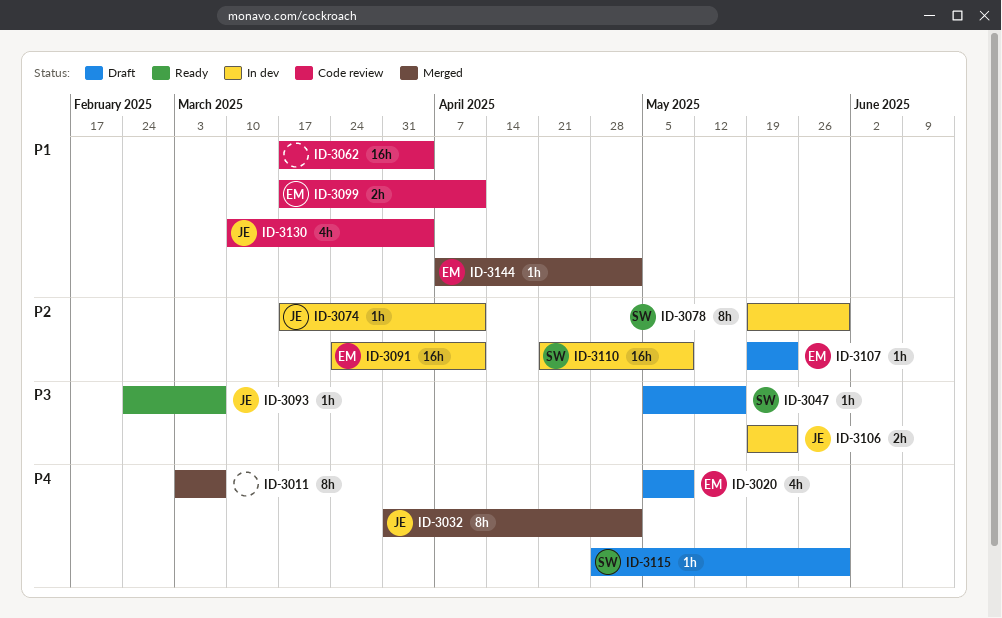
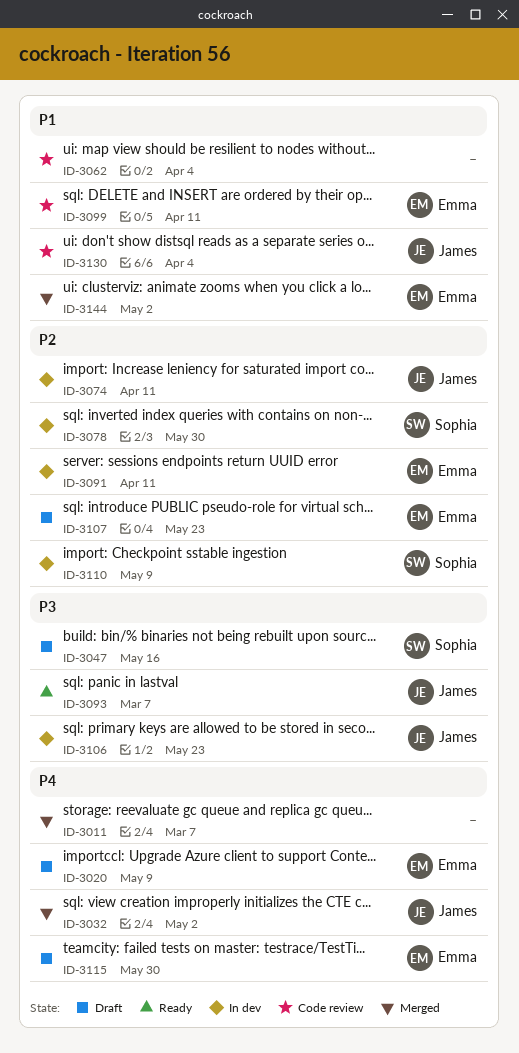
ID-3115, owner: Sophia -> Emma

